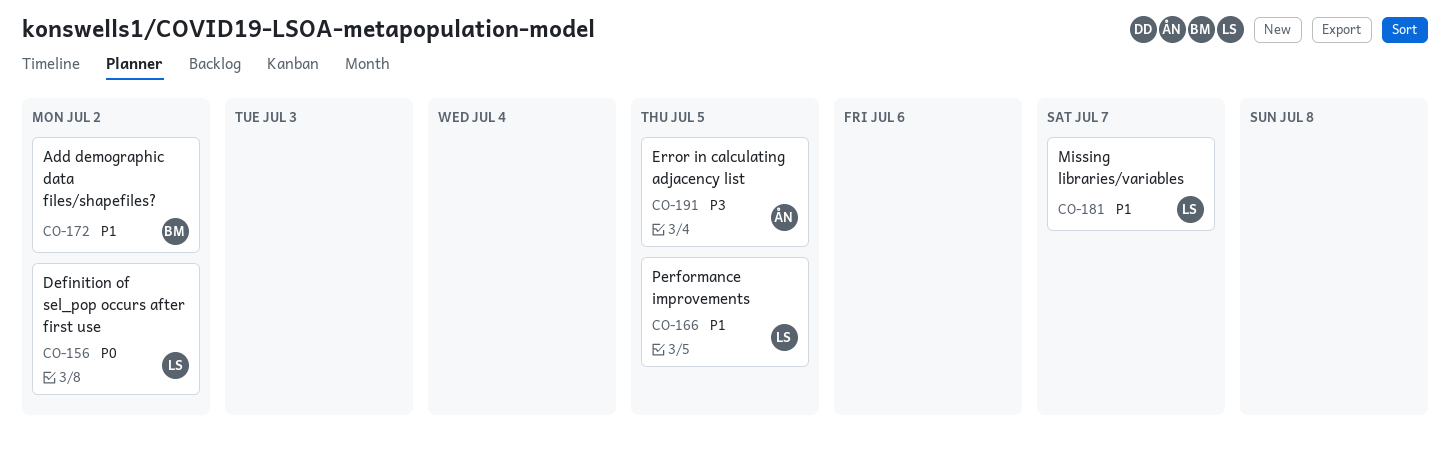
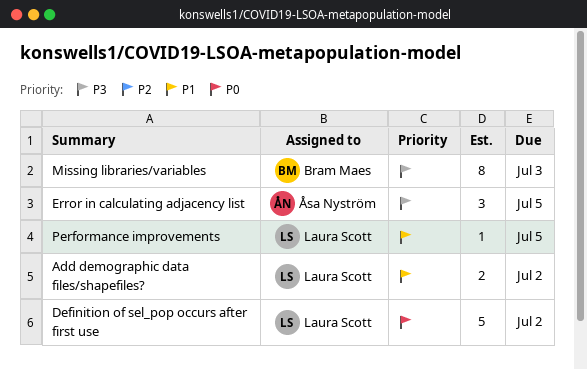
Add demographic data files/shapefiles?, owner: Bram Maes -> Laura Scott
Missing libraries/variables, owner: Laura Scott -> Bram Maes
Missing libraries/variables, priority: P1 -> P3
Missing libraries/variables, due: Jul 7 -> Jul 3

